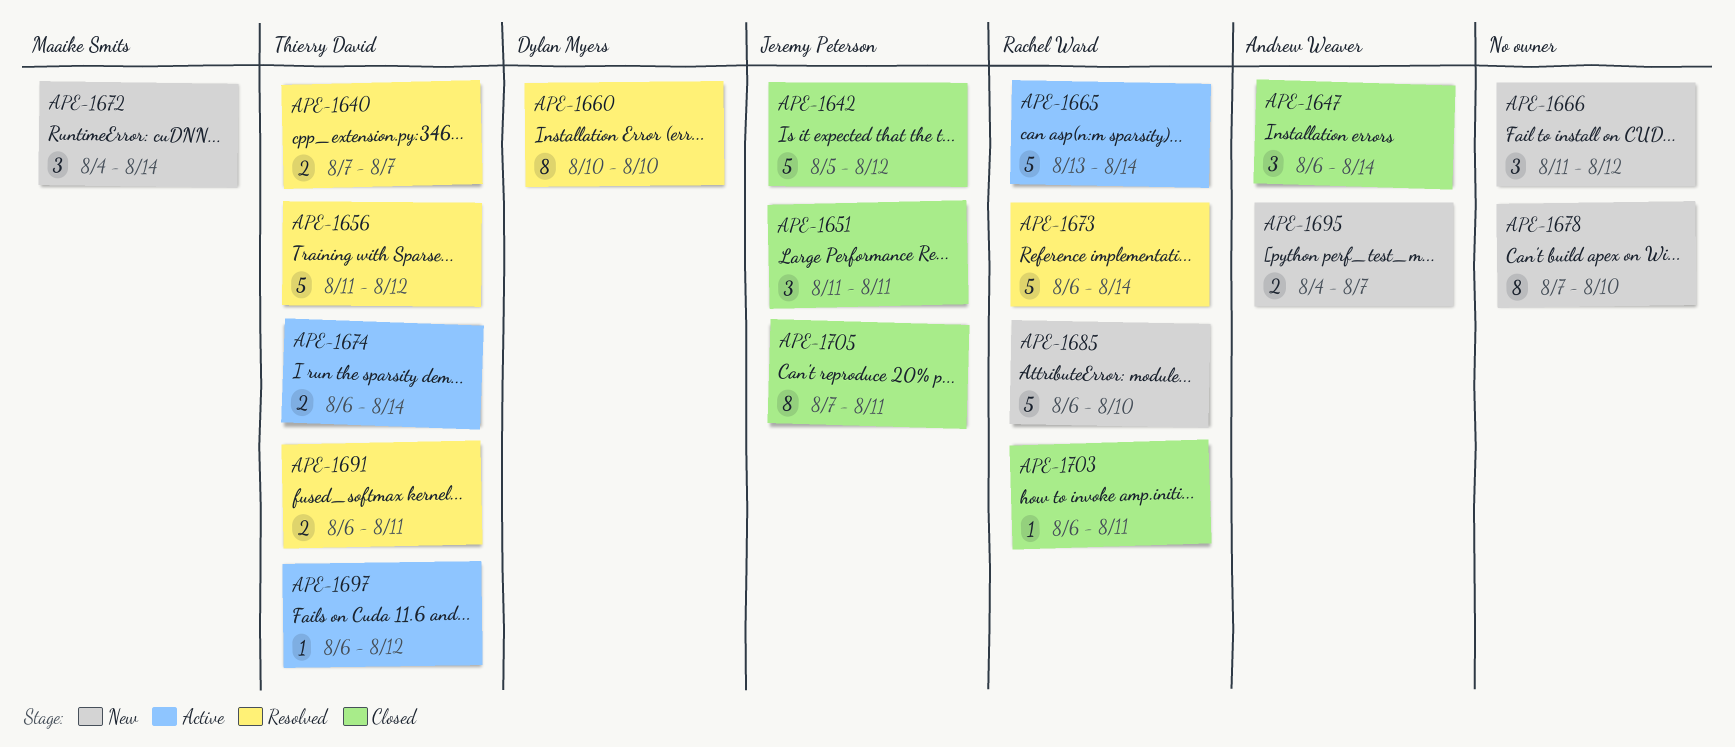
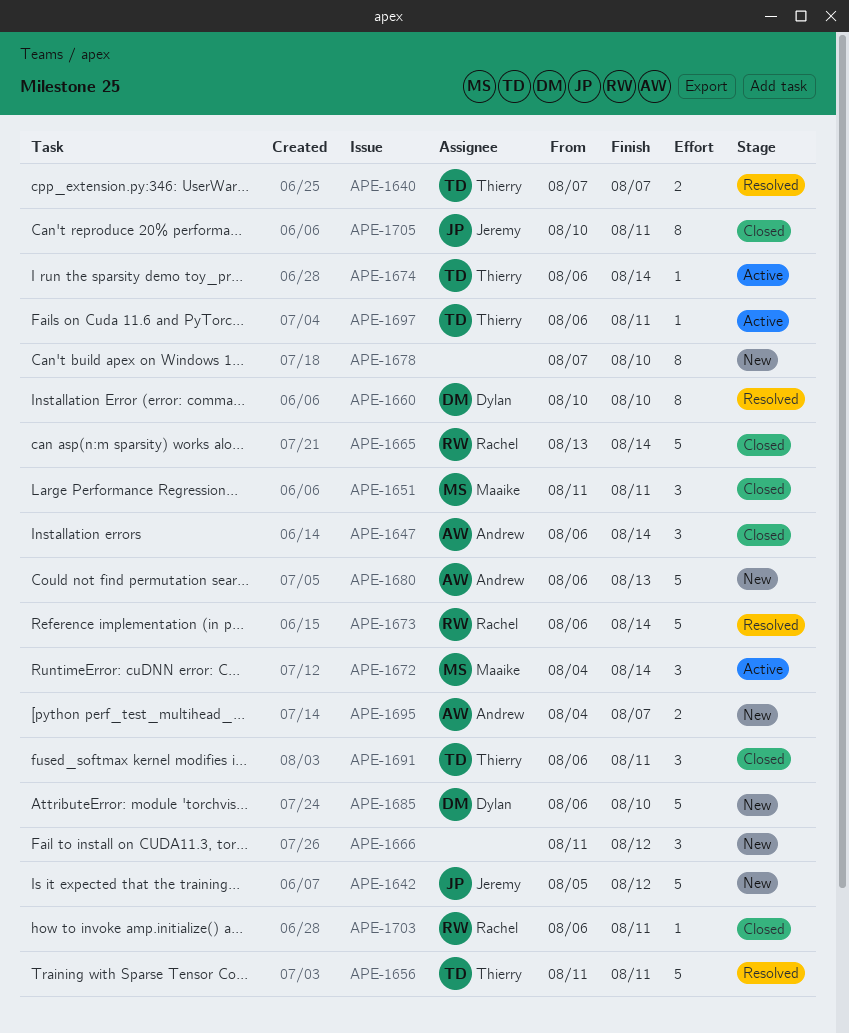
APE-1642, status: Closed -> New
APE-1651, owner: Jeremy Peterson -> Maaike Smits
APE-1656, due: Aug 12 -> Aug 11
APE-1665, status: Active -> Closed
APE-1672, status: New -> Active
APE-1674, estimate: 2 -> 1
APE-1680: none -> present
APE-1685, owner: Rachel Ward -> Dylan Myers
APE-1691, status: Resolved -> Closed
APE-1691, estimate: 2 -> 3
APE-1697, due: Aug 12 -> Aug 11
APE-1705, start: Aug 7 -> Aug 10

